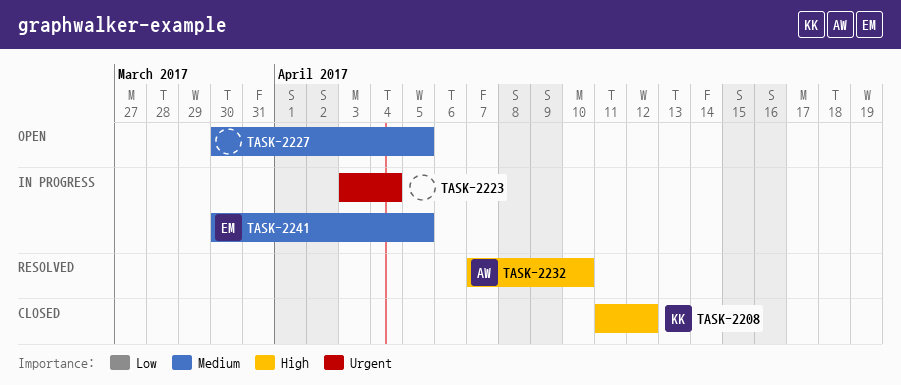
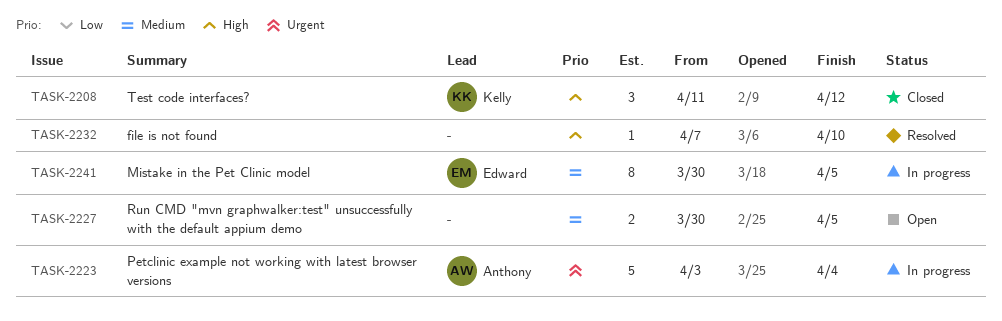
TASK-2223, owner: none -> Anthony
TASK-2232, owner: Anthony -> none

